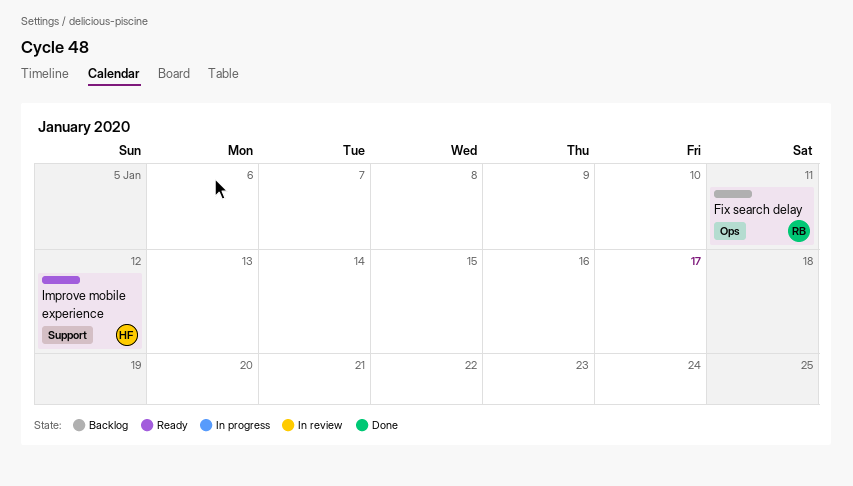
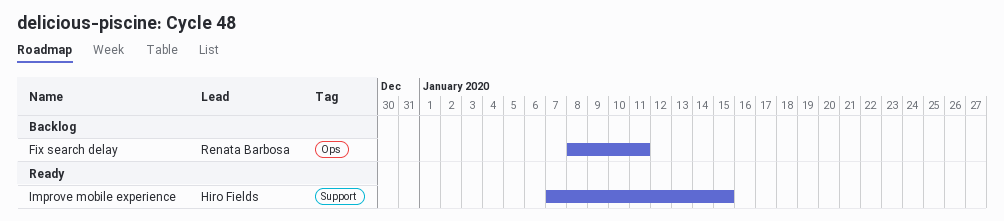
Improve mobile experience, due: Jan 12 -> Jan 15

